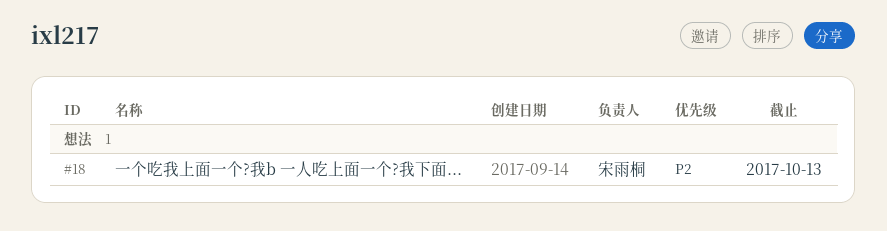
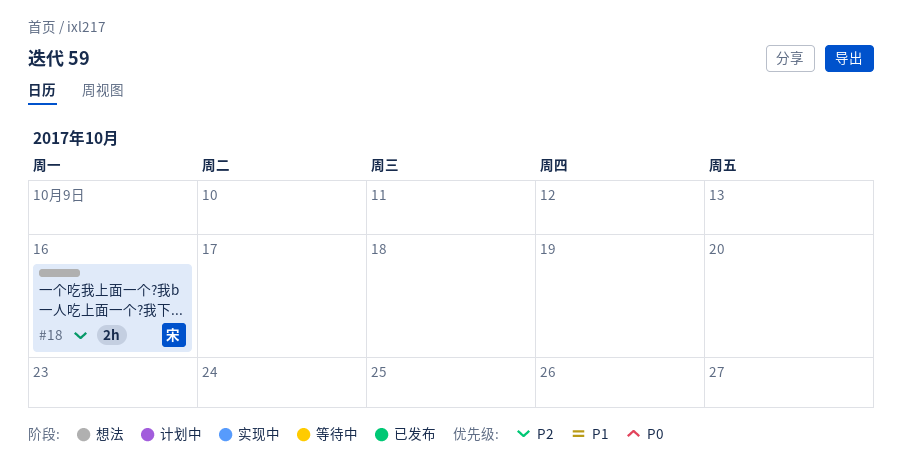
#18, due: Oct 13 -> Oct 16

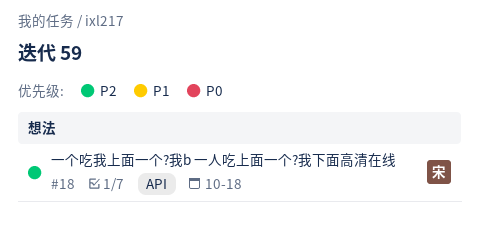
#18, due: Oct 16 -> Oct 18

